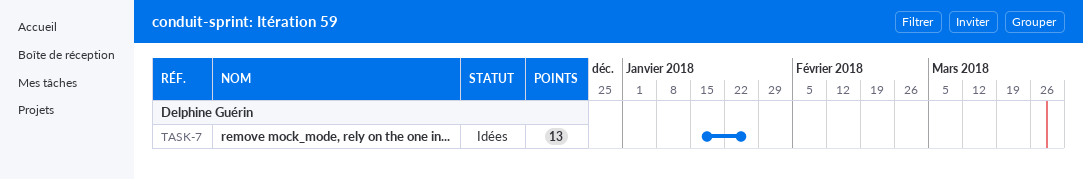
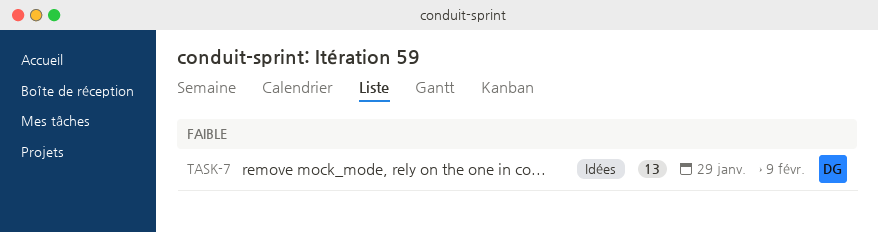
TASK-7, start: Jan 15 -> Jan 29
TASK-7, due: Jan 26 -> Feb 9

